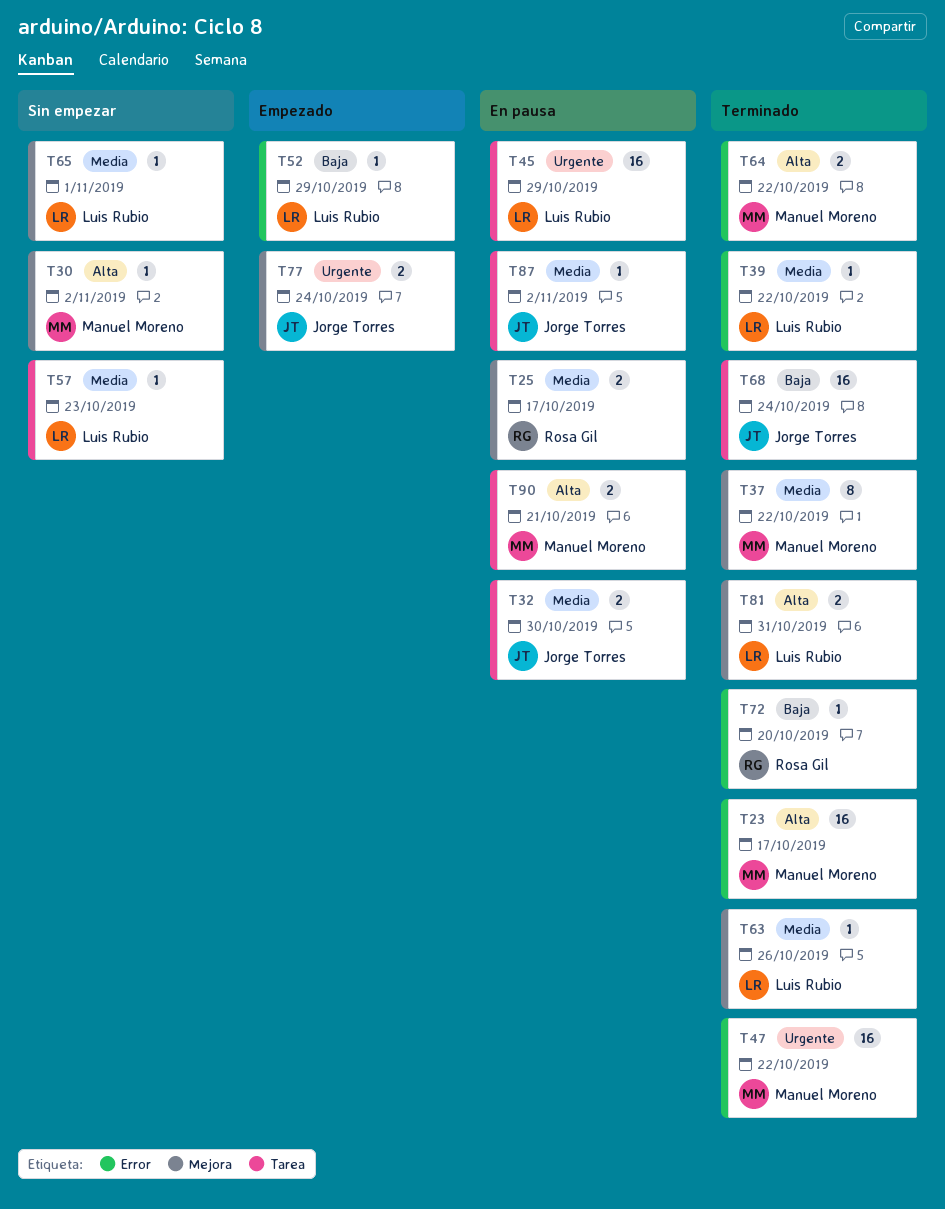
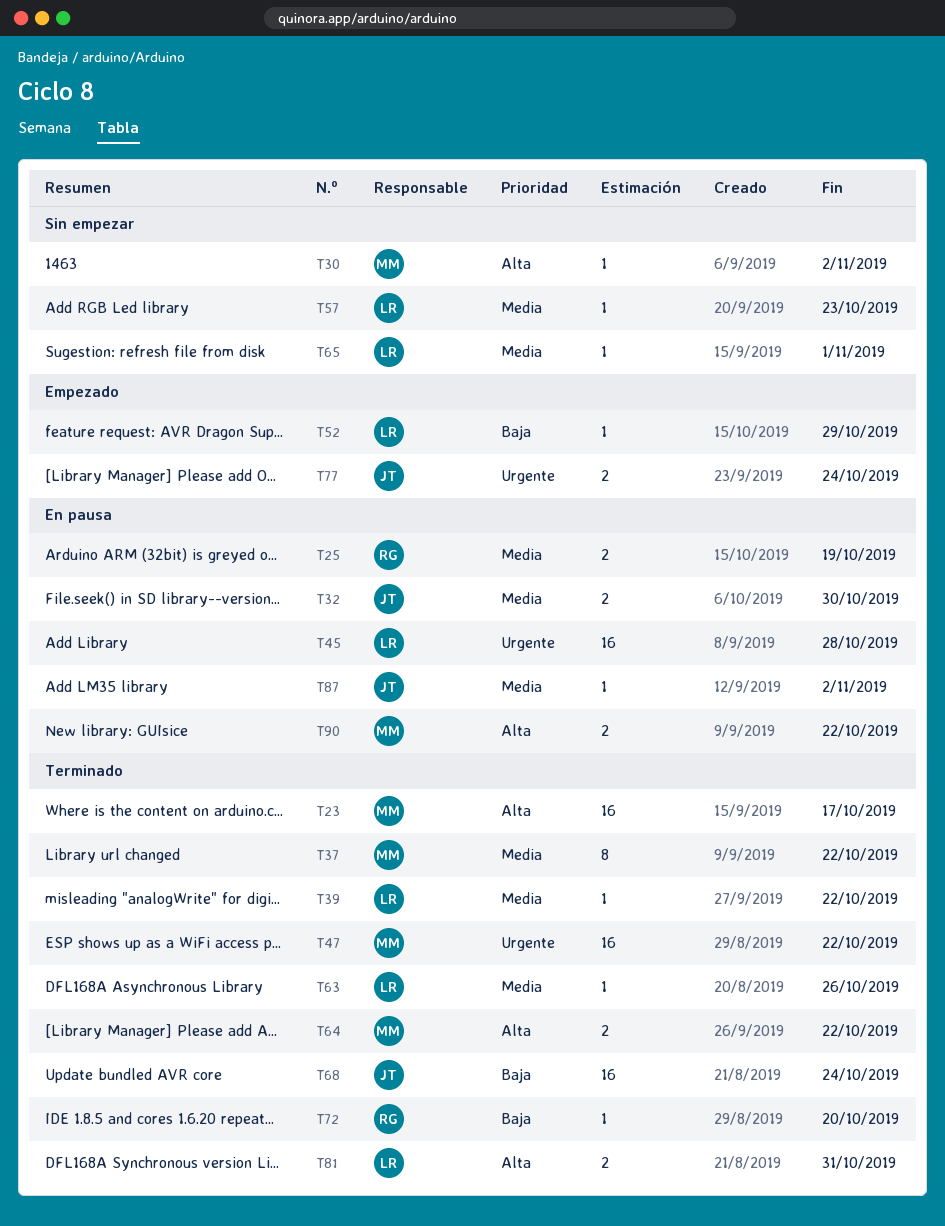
T25, due: Oct 17 -> Oct 19
T45, due: Oct 29 -> Oct 28
T90, due: Oct 21 -> Oct 22

